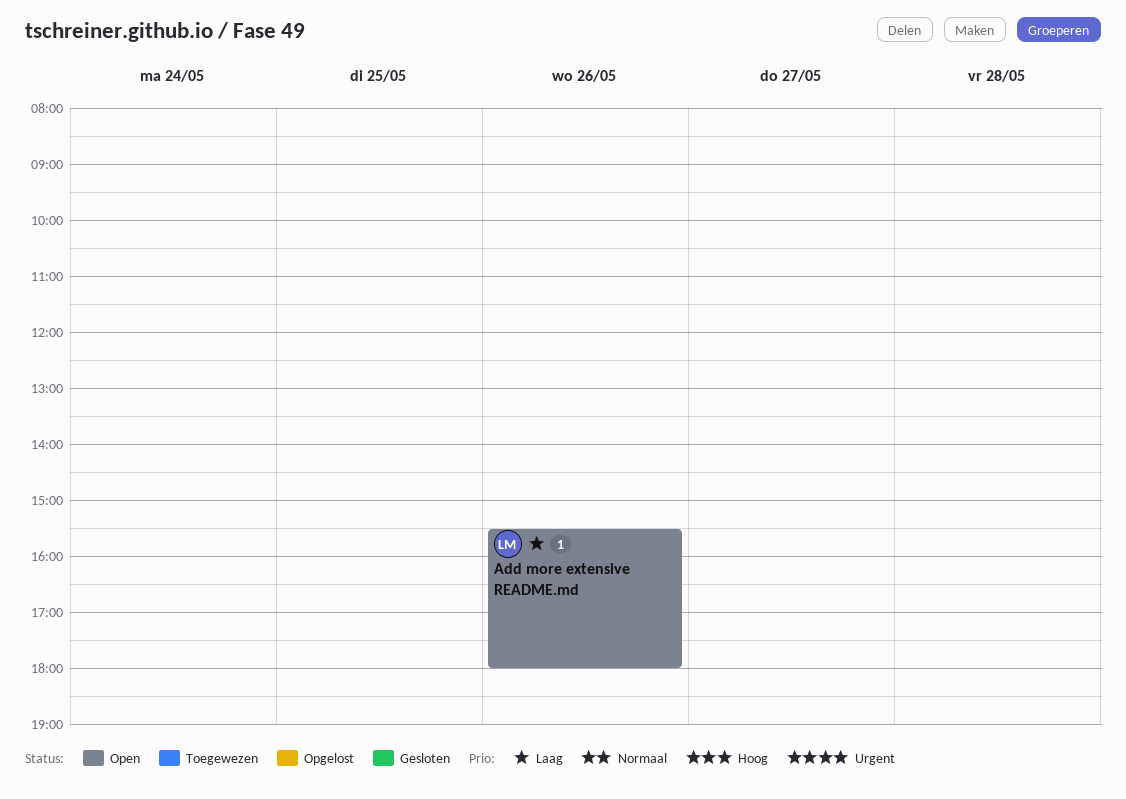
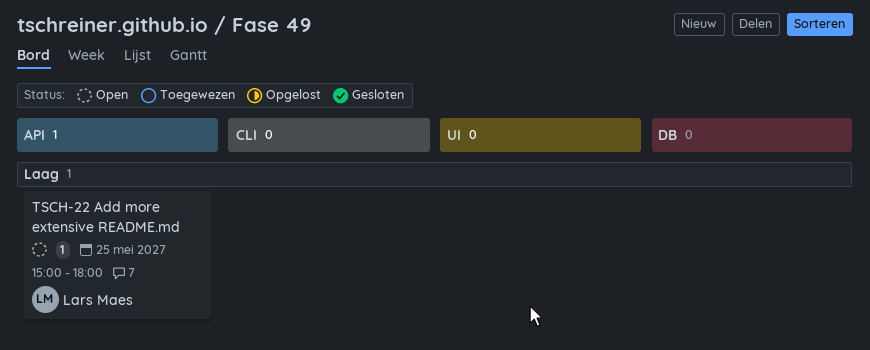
Add more extensive README.md, day: May 26 -> May 25
Add more extensive README.md, begins: 15:30 -> 15:00

